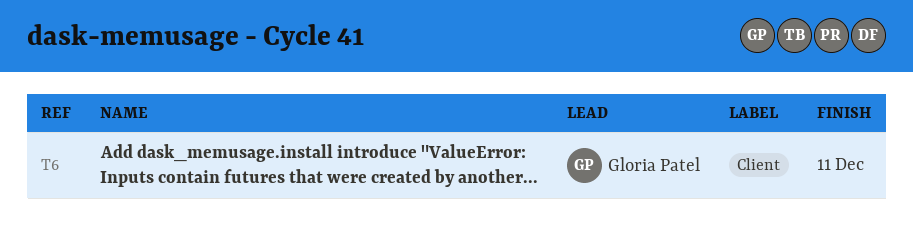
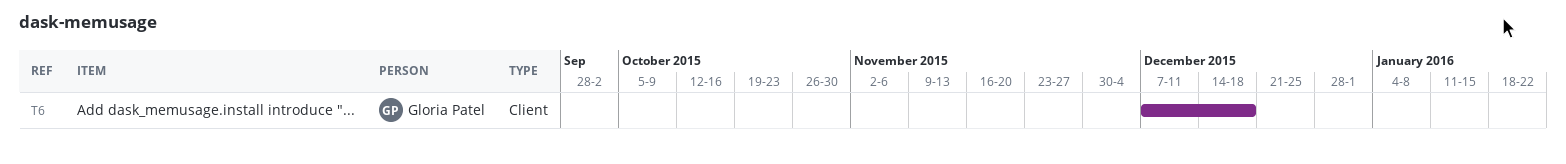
T6, due: Dec 11 -> Dec 18

